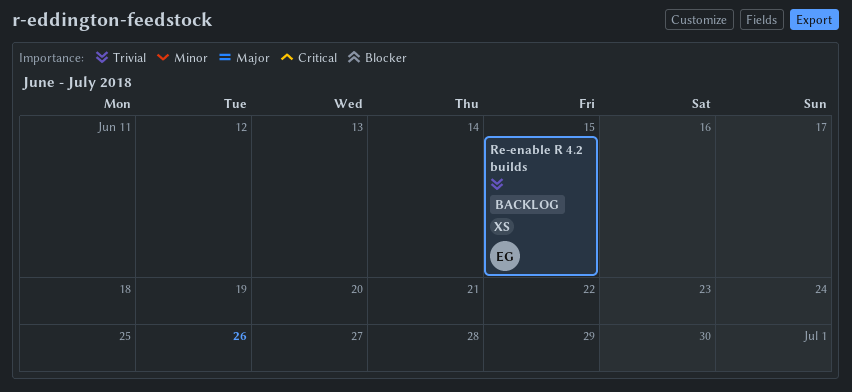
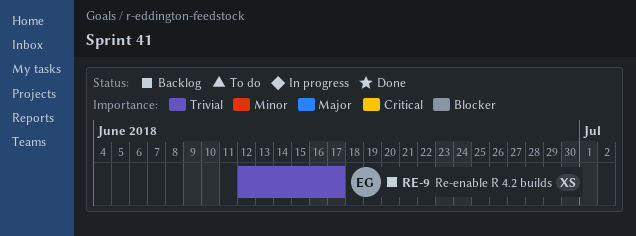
Re-enable R 4.2 builds, due: Jun 15 -> Jun 17

